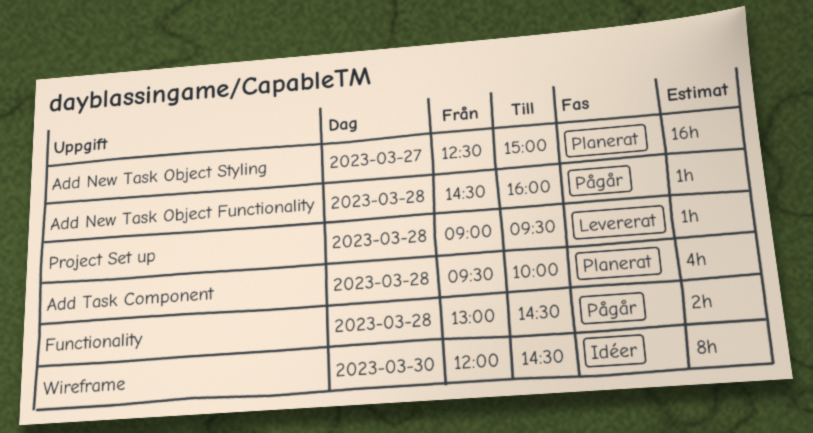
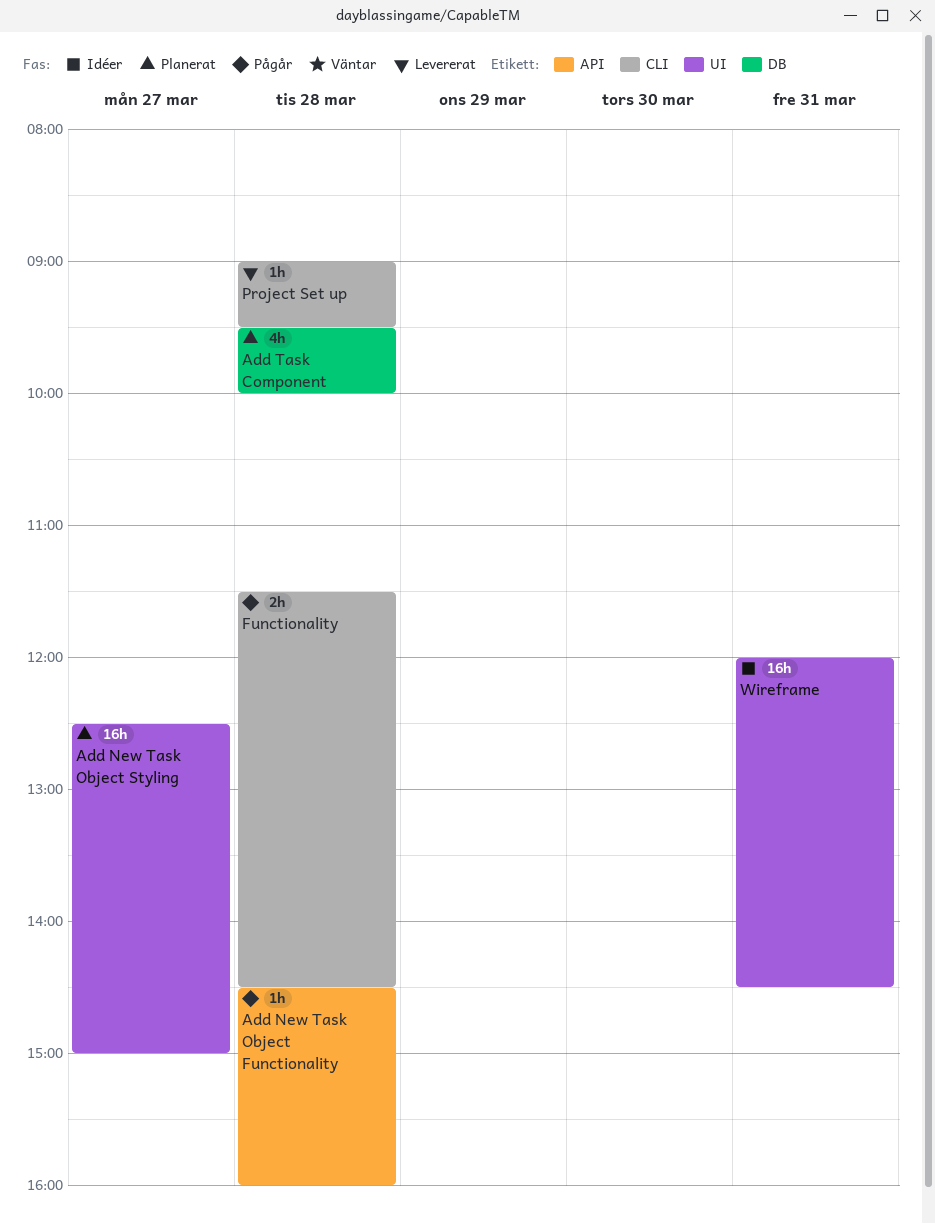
Functionality, begins: 13:00 -> 11:30
Wireframe, estimate: 8h -> 16h
Wireframe, day: Mar 30 -> Mar 31

